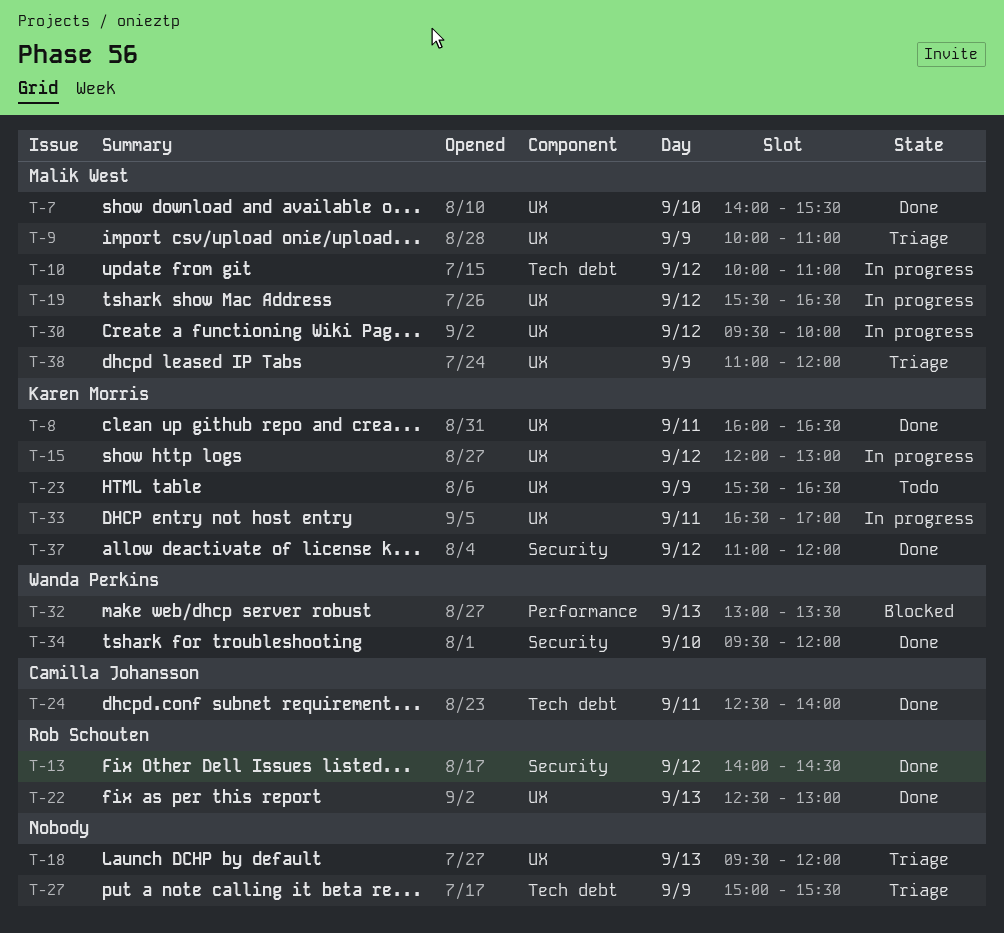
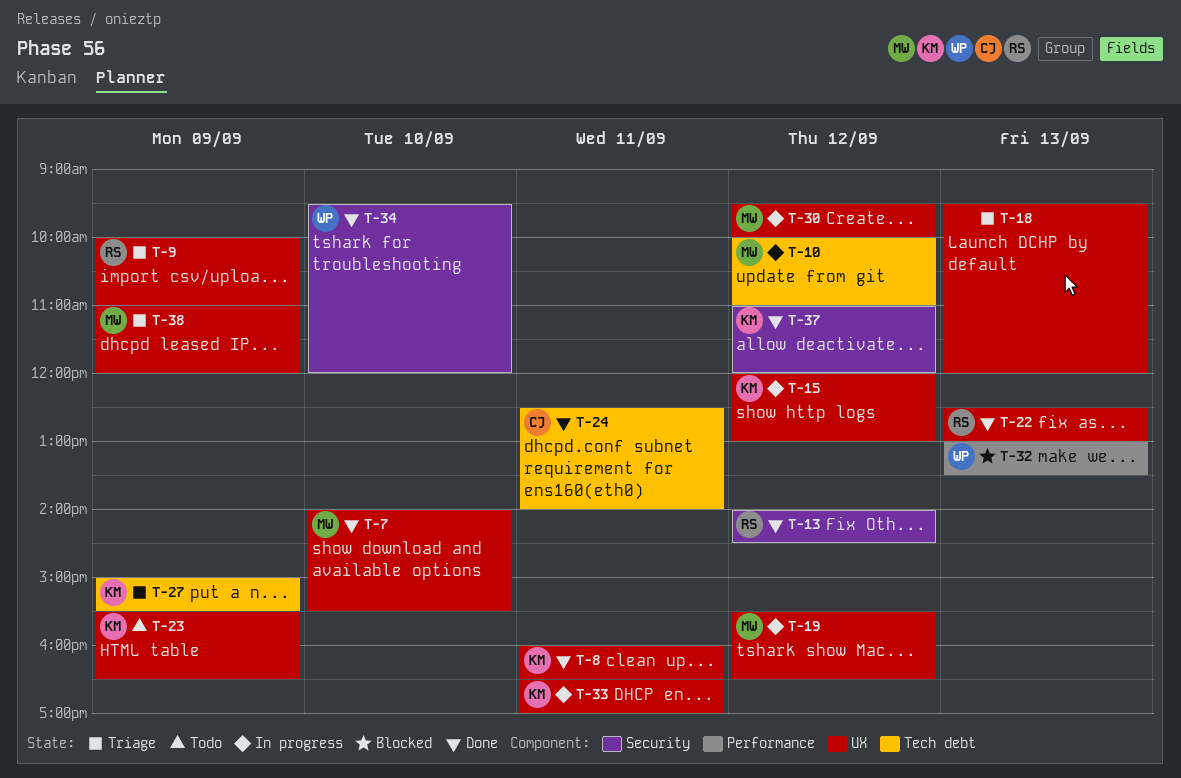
T-9, owner: Malik West -> Rob Schouten
T-27, owner: none -> Karen Morris

